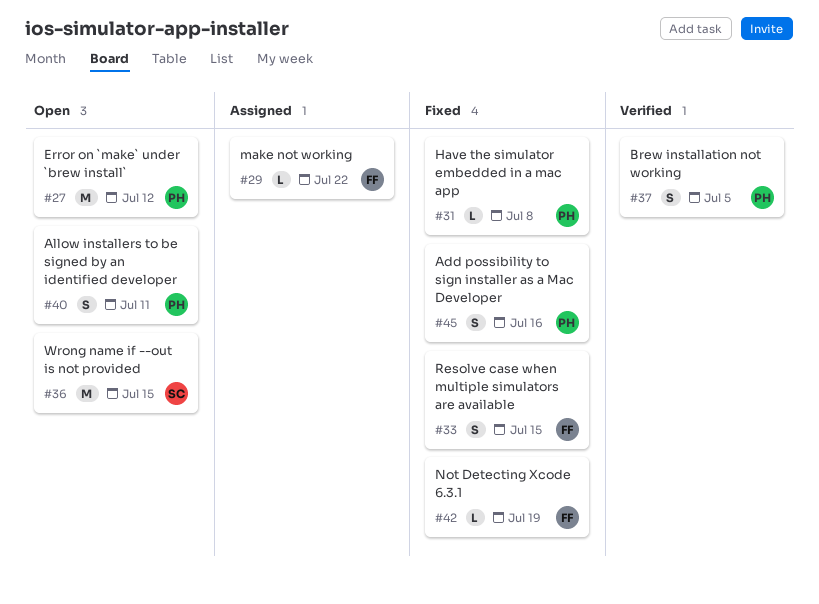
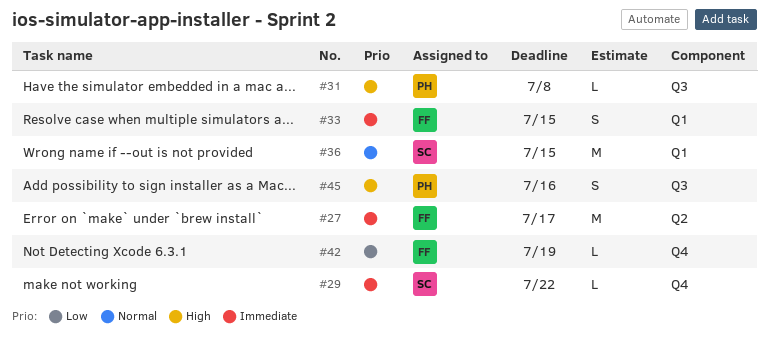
#27, owner: PH -> FF
#27, due: Jul 12 -> Jul 17
#29, owner: FF -> SC
#37: present -> none
#40: present -> none

